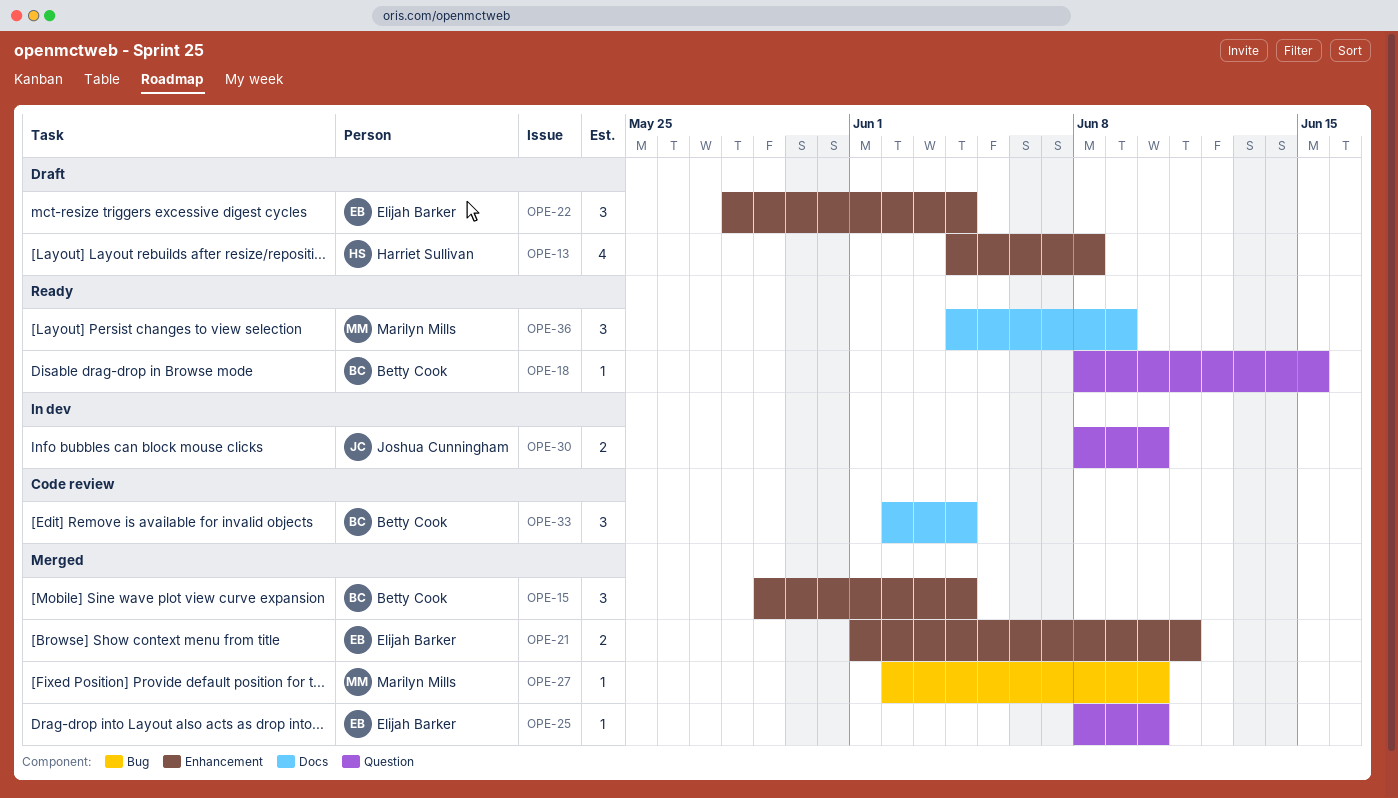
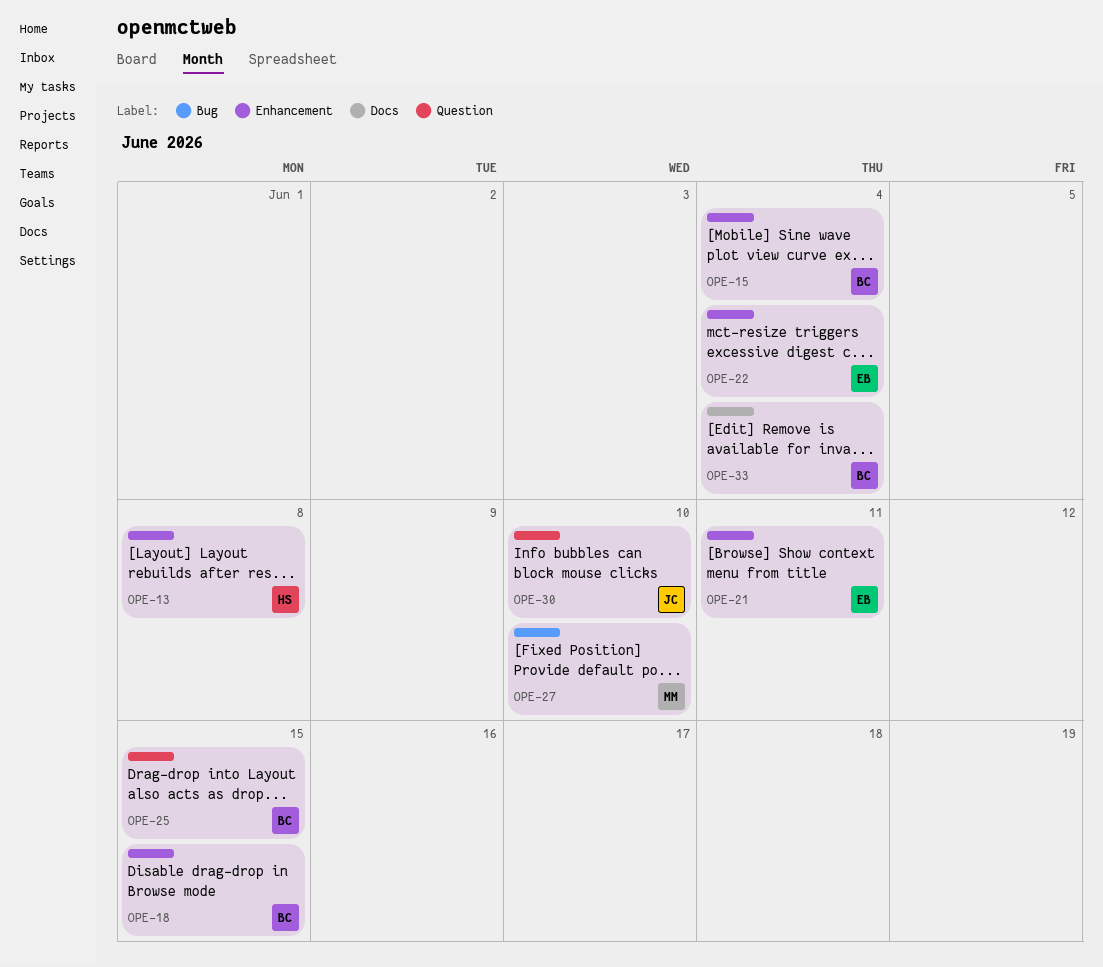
OPE-18, label: Question -> Enhancement
OPE-25, owner: Elijah Barker -> Betty Cook
OPE-25, due: Jun 10 -> Jun 15
OPE-36: present -> none

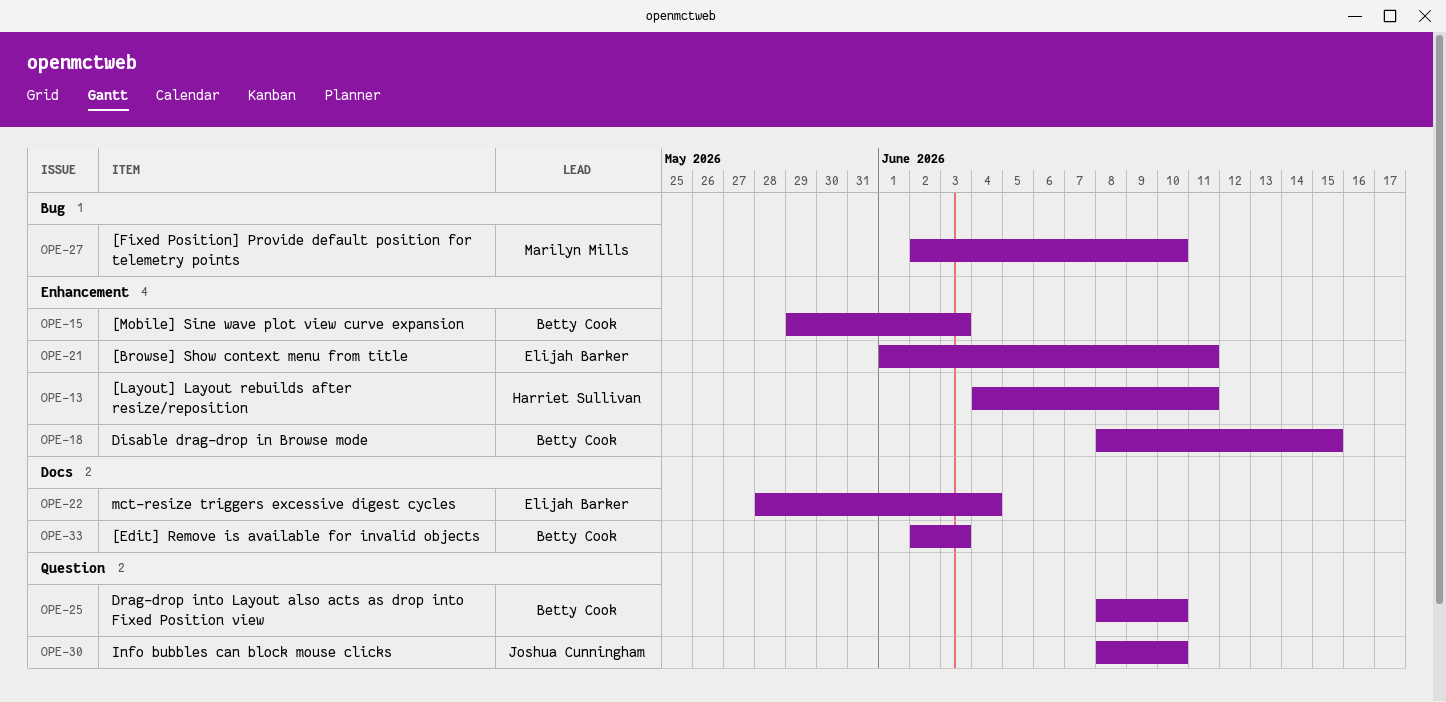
OPE-13, due: Jun 8 -> Jun 11
OPE-15, due: Jun 4 -> Jun 3
OPE-22, label: Enhancement -> Docs
OPE-25, due: Jun 15 -> Jun 10
OPE-33, due: Jun 4 -> Jun 3

